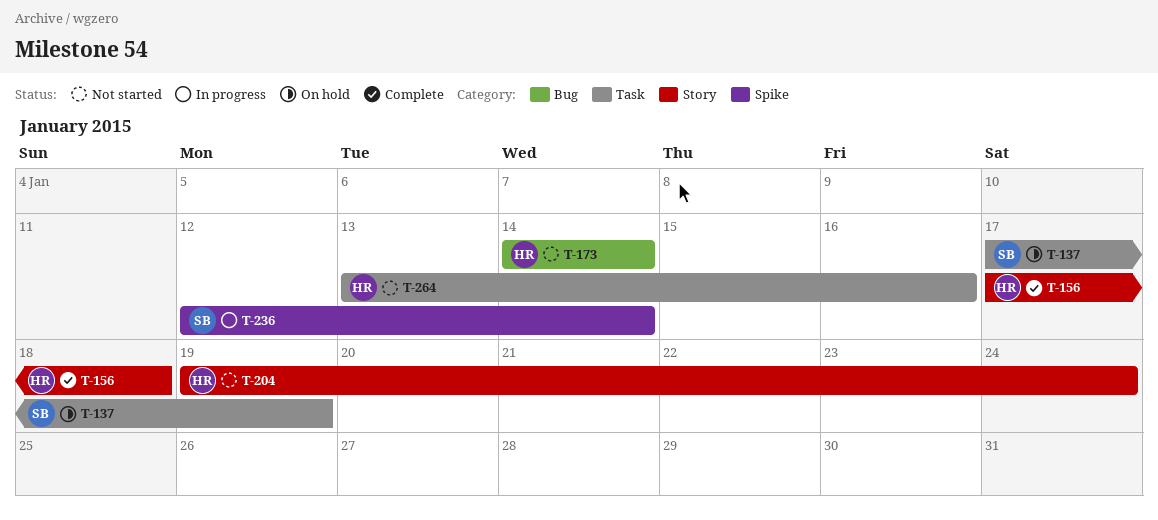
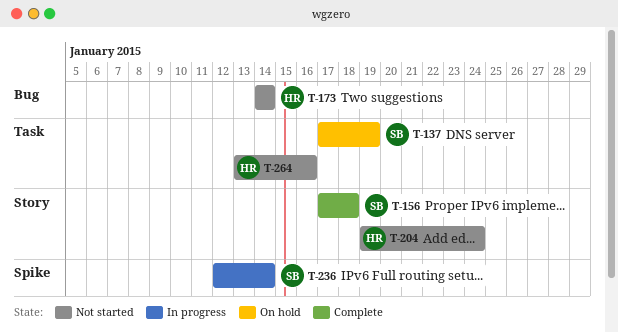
T-156, owner: HR -> SB

